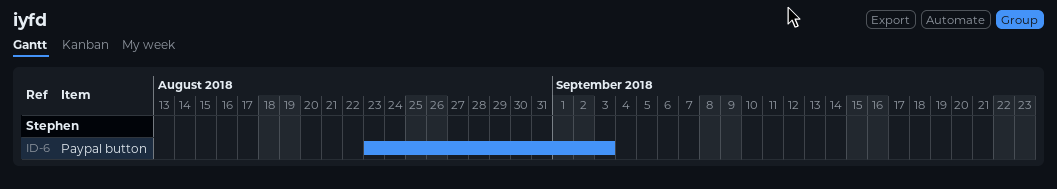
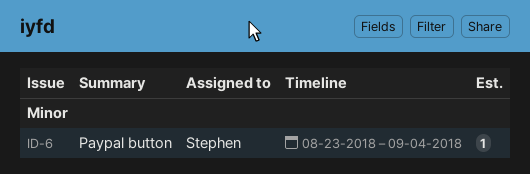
ID-6, due: Sep 3 -> Sep 4

